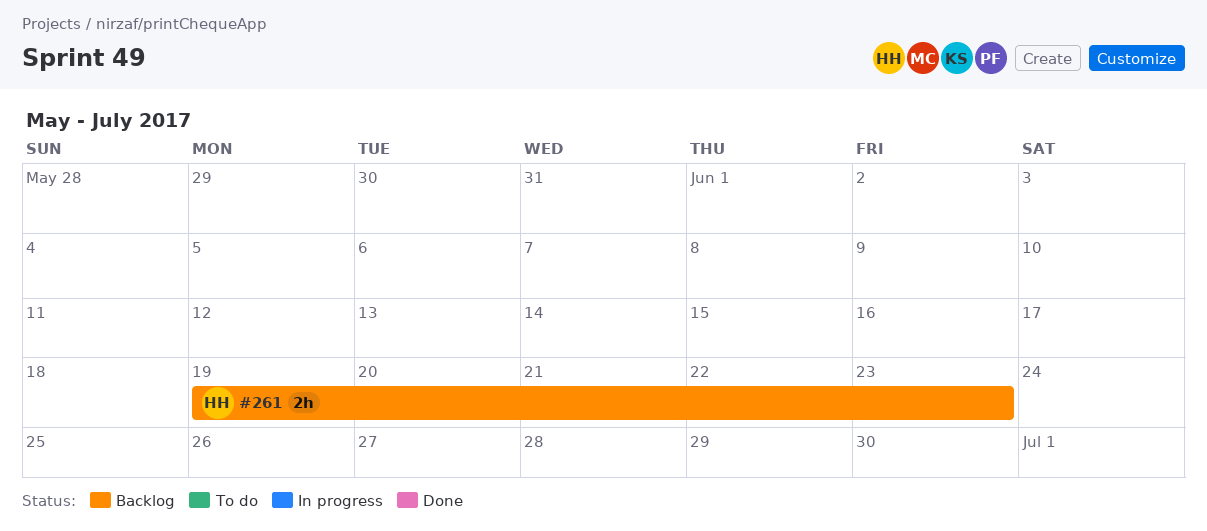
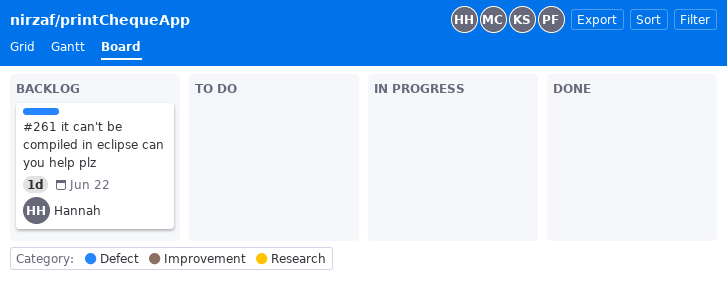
#261, estimate: 2h -> 1d
#261, due: Jun 23 -> Jun 22

